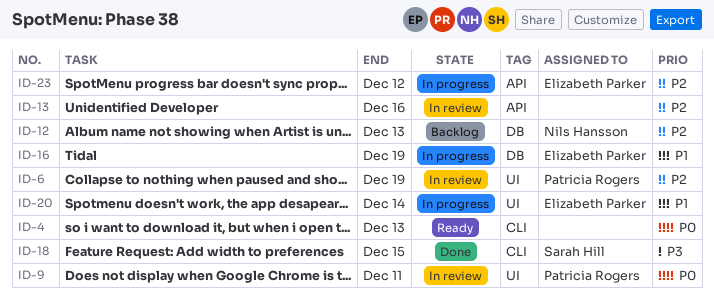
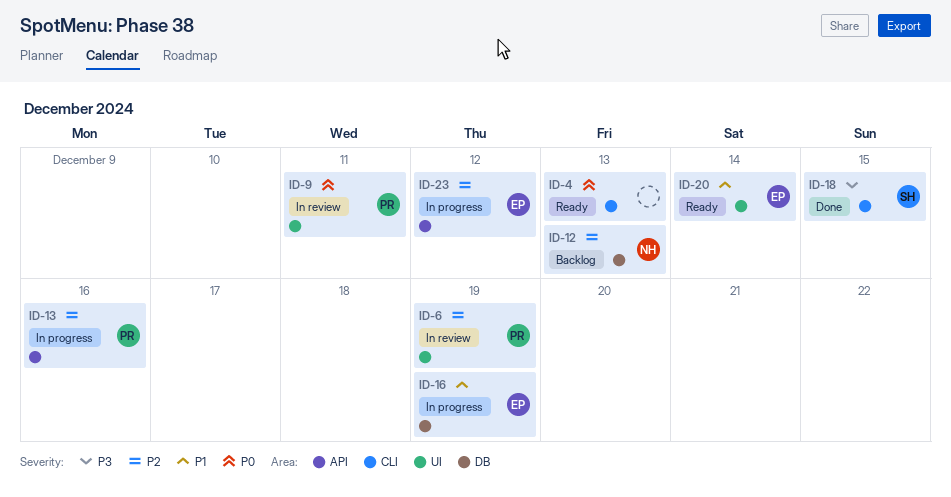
ID-13, status: In review -> In progress
ID-13, owner: none -> Patricia Rogers
ID-20, status: In progress -> Ready

